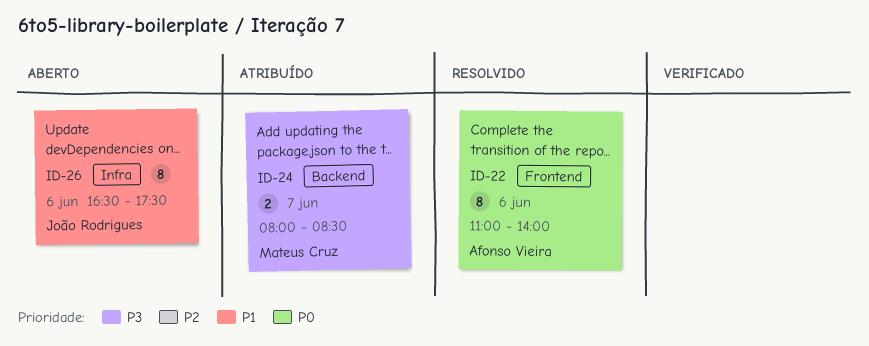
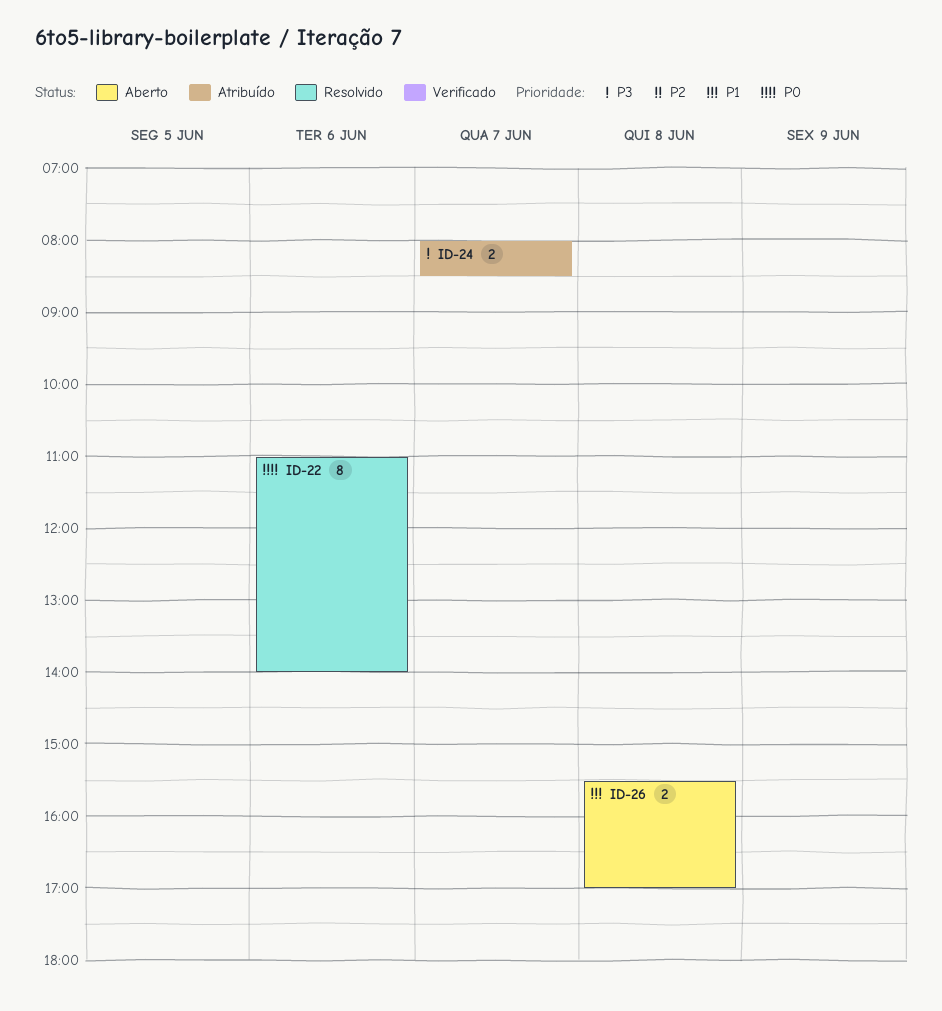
ID-26, estimate: 8 -> 2
ID-26, day: Jun 6 -> Jun 8
ID-26, begins: 16:30 -> 15:30
ID-26, ends: 17:30 -> 17:00

